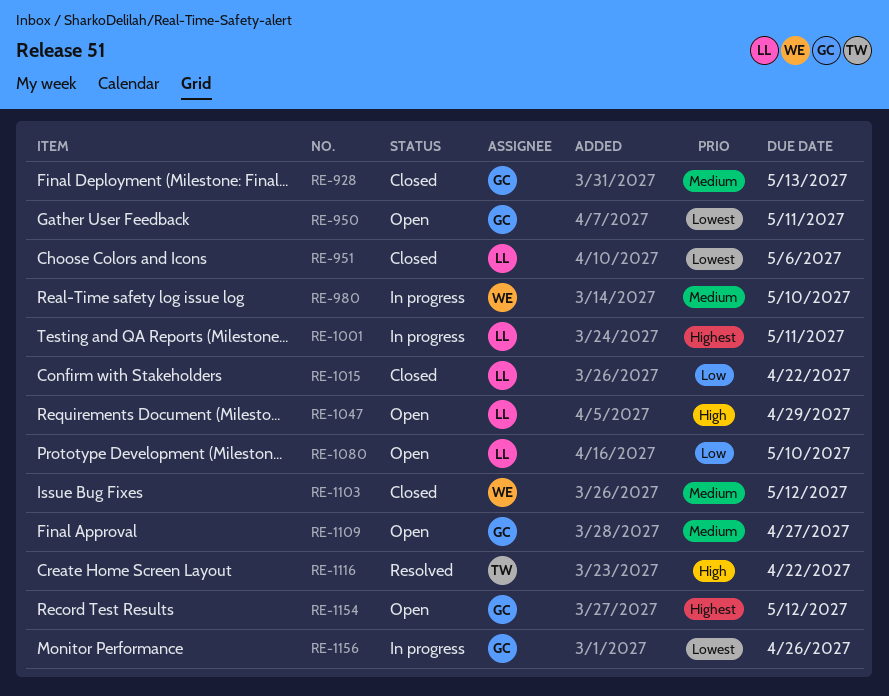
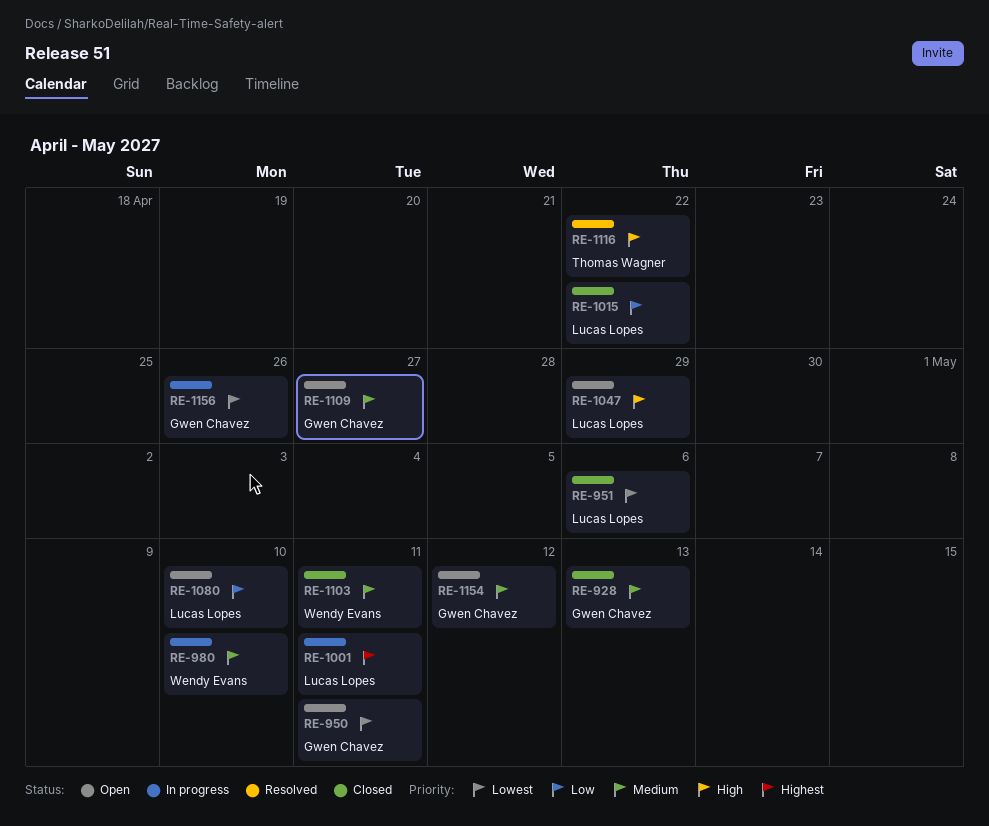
RE-1103, due: May 12 -> May 11
RE-1154, priority: Highest -> Medium

